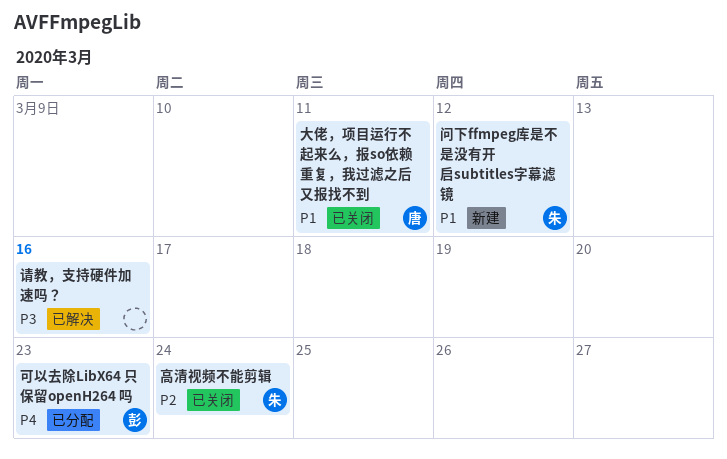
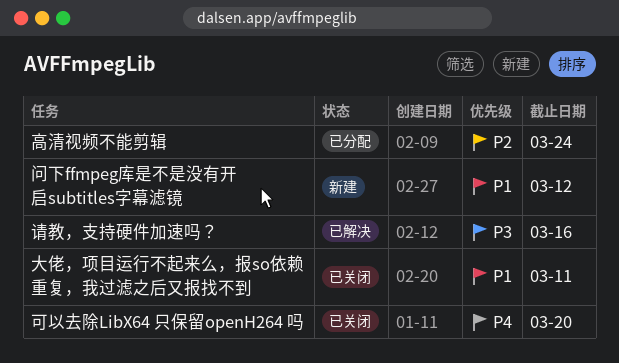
可以去除LibX64 只保留openH264 吗, status: 已分配 -> 已关闭
可以去除LibX64 只保留openH264 吗, due: Mar 23 -> Mar 20
高清视频不能剪辑, status: 已关闭 -> 已分配

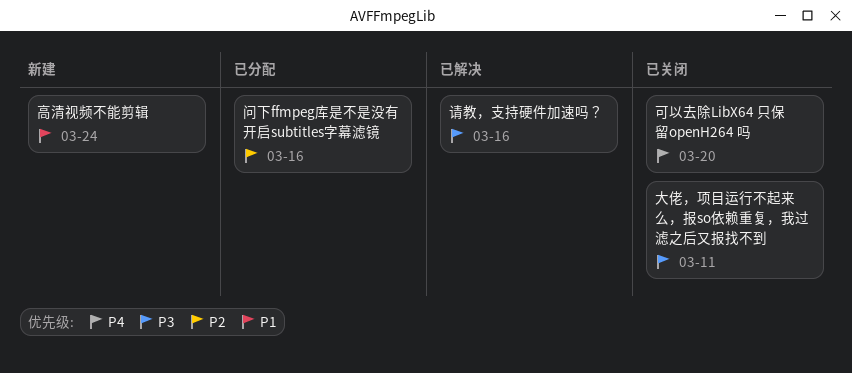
大佬，项目运行不起来么，报so依赖重复，我过滤之后又报找不到, priority: P1 -> P3
问下ffmpeg库是不是没有开启subtitles字幕滤镜, status: 新建 -> 已分配
问下ffmpeg库是不是没有开启subtitles字幕滤镜, priority: P1 -> P2
问下ffmpeg库是不是没有开启subtitles字幕滤镜, due: Mar 12 -> Mar 16
高清视频不能剪辑, status: 已分配 -> 新建
高清视频不能剪辑, priority: P2 -> P1

